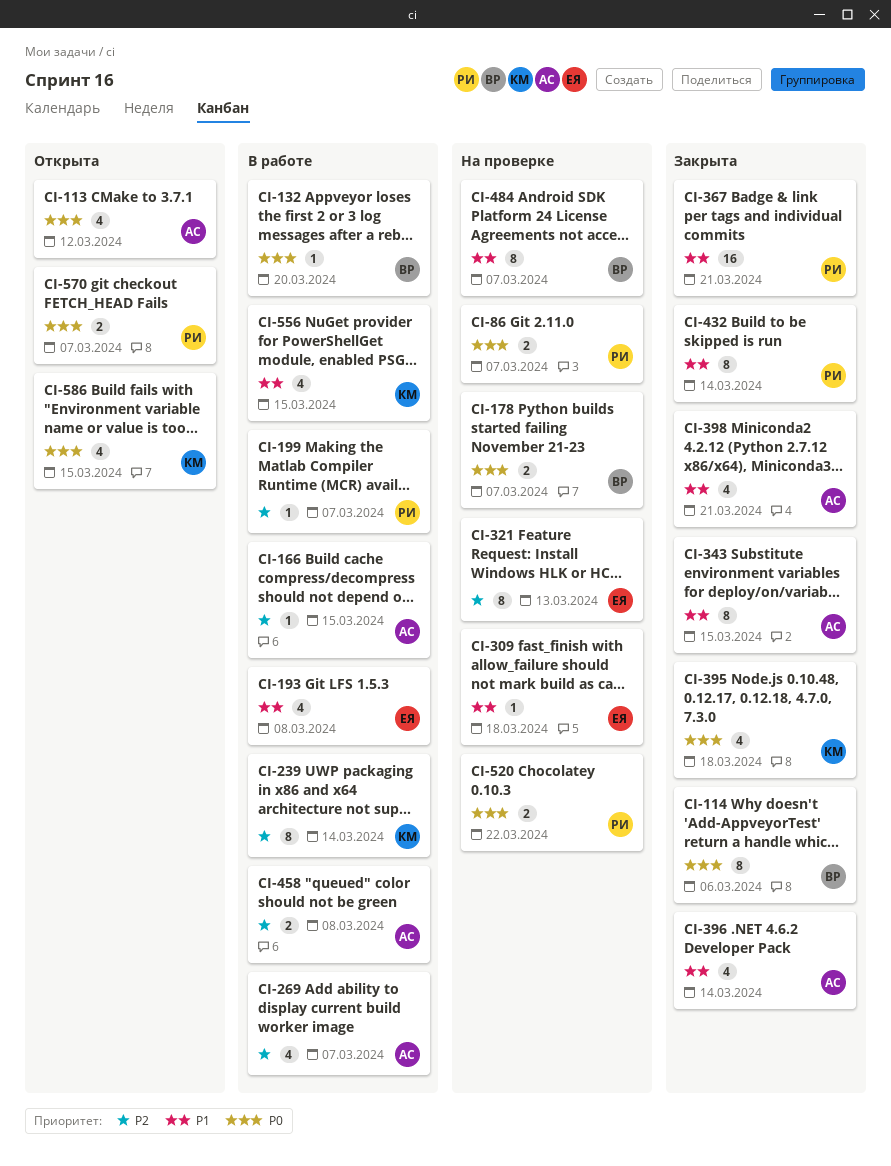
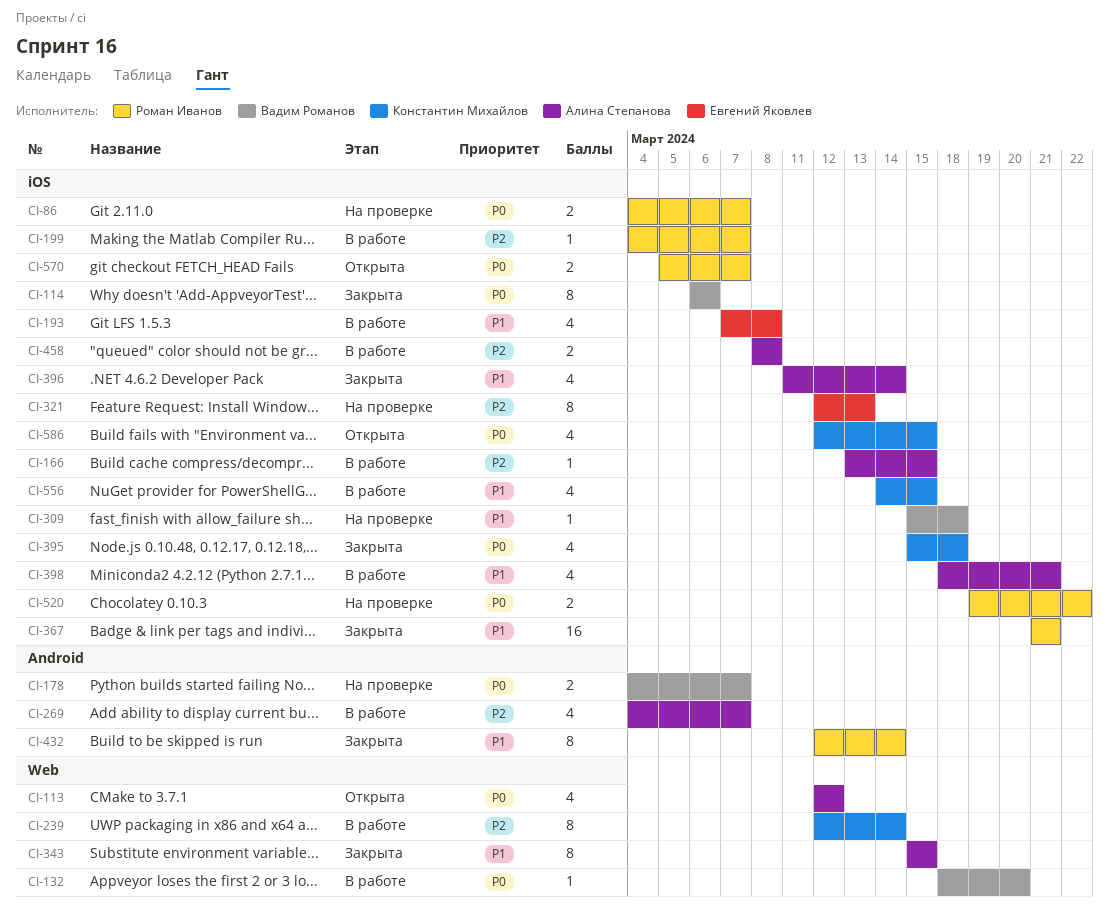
CI-309, owner: Евгений Яковлев -> Вадим Романов
CI-398, status: Закрыта -> В работе
CI-484: present -> none

